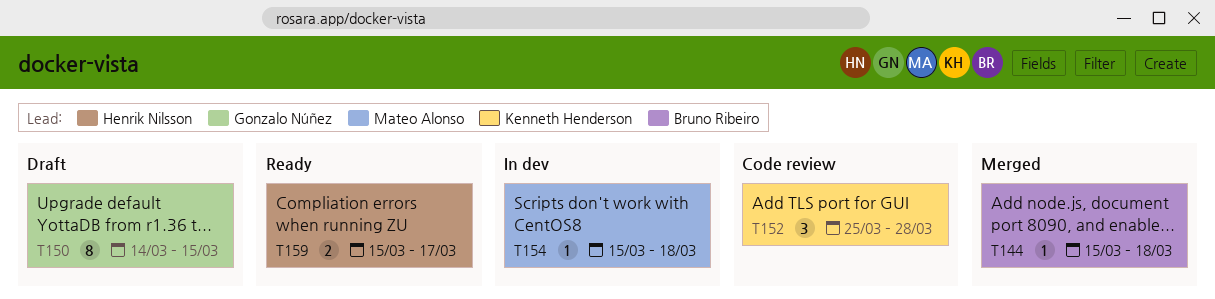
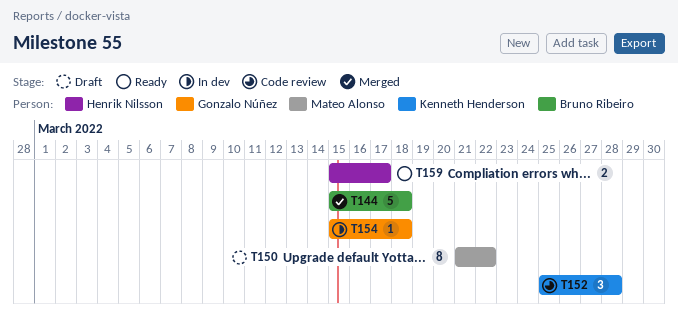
T144, estimate: 1 -> 5
T150, owner: Gonzalo Núñez -> Mateo Alonso
T150, start: Mar 14 -> Mar 21
T150, due: Mar 15 -> Mar 22
T154, owner: Mateo Alonso -> Gonzalo Núñez

